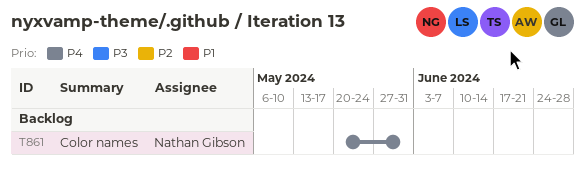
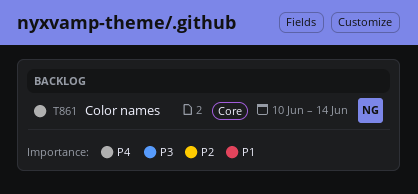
T861, start: May 20 -> Jun 10
T861, due: May 31 -> Jun 14

